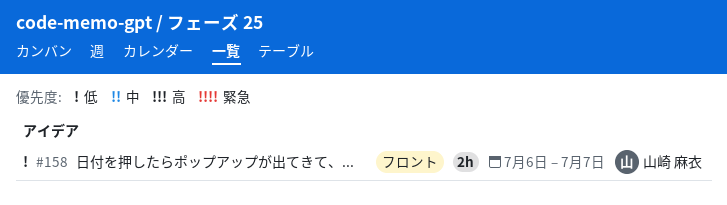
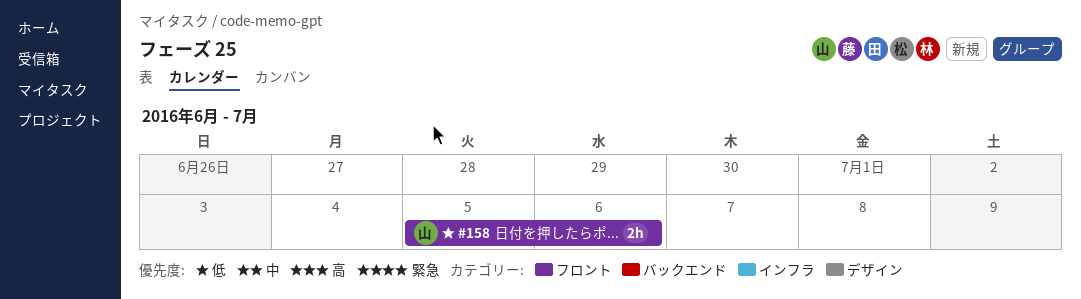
#158, start: Jul 6 -> Jul 5
#158, due: Jul 7 -> Jul 6

